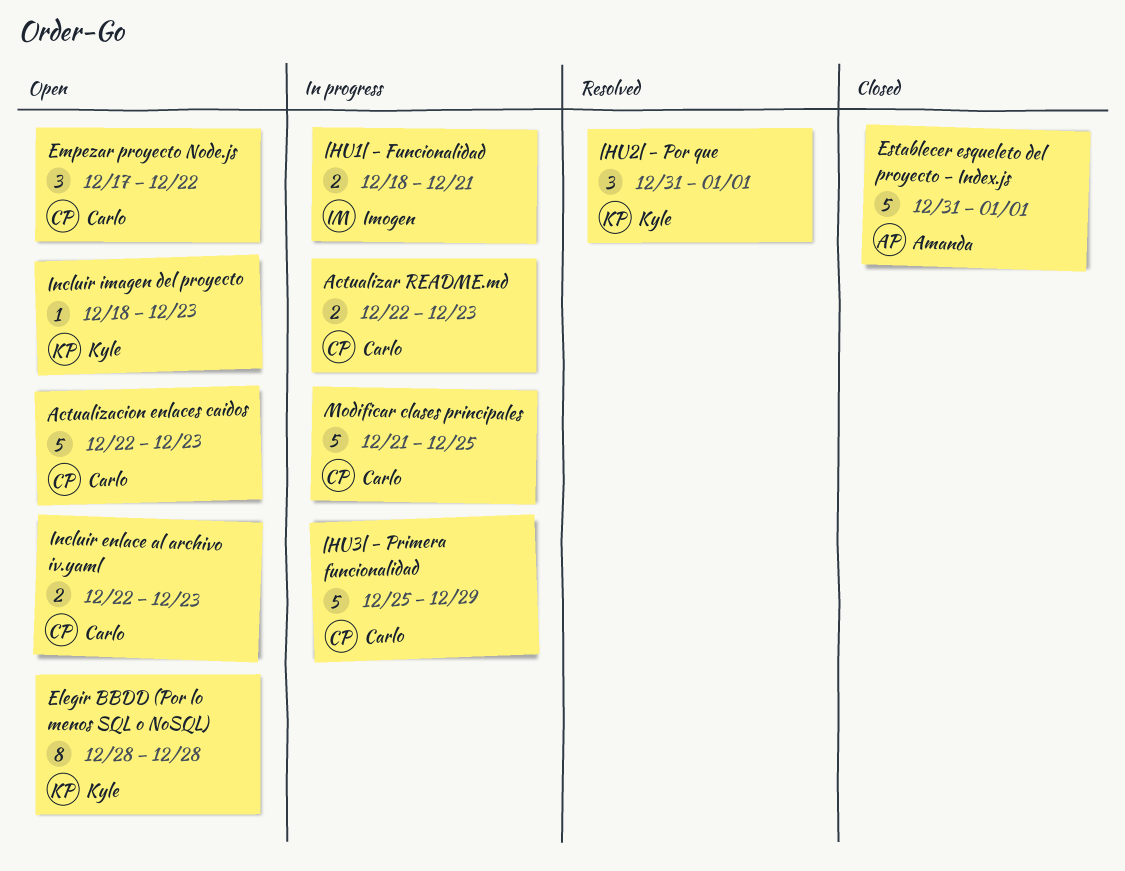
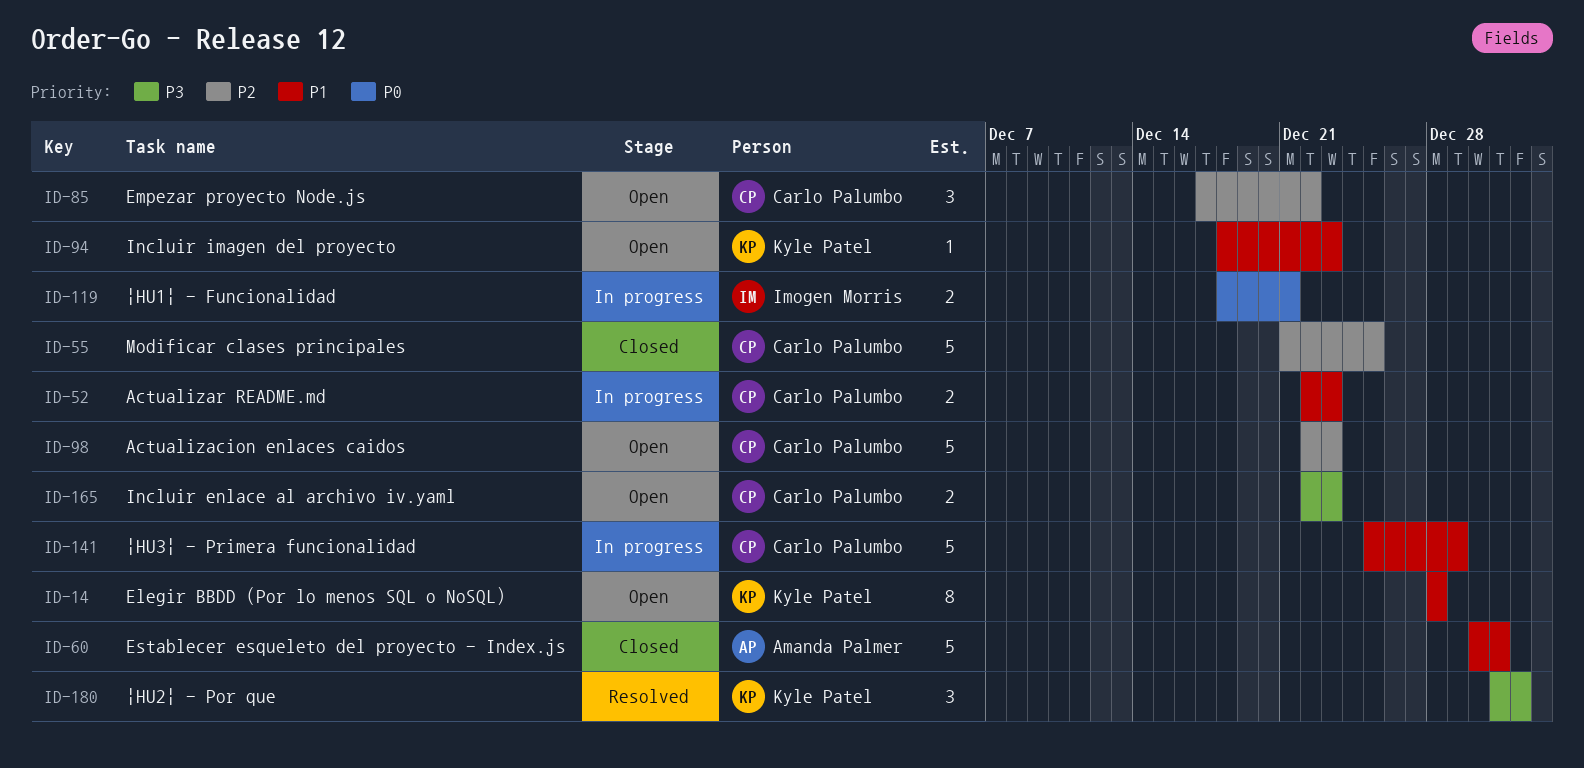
Establecer esqueleto del proyecto - Index.js, start: Dec 31 -> Dec 30
Establecer esqueleto del proyecto - Index.js, due: Jan 1 -> Dec 31
Modificar clases principales, status: In progress -> Closed

